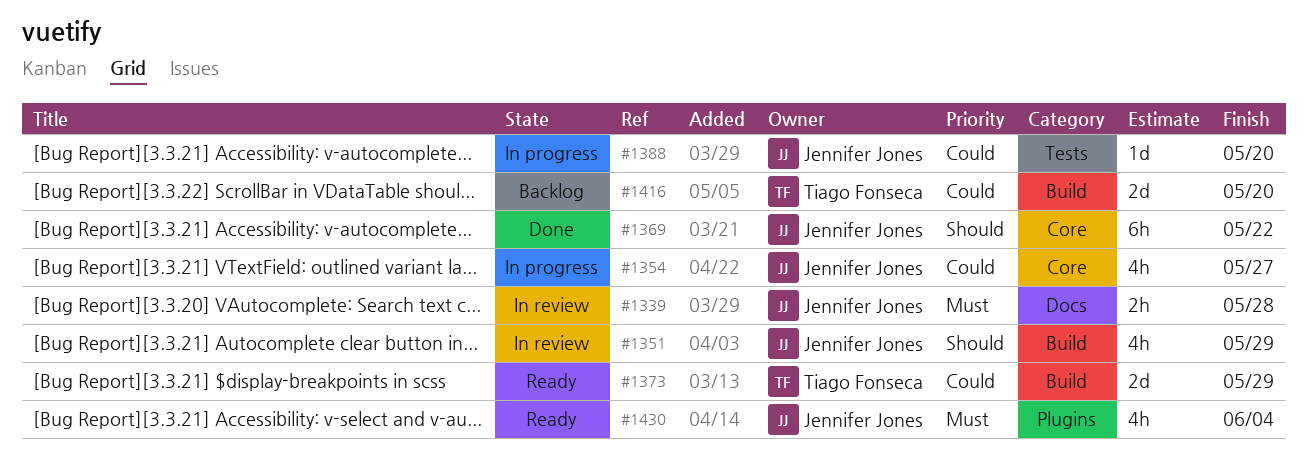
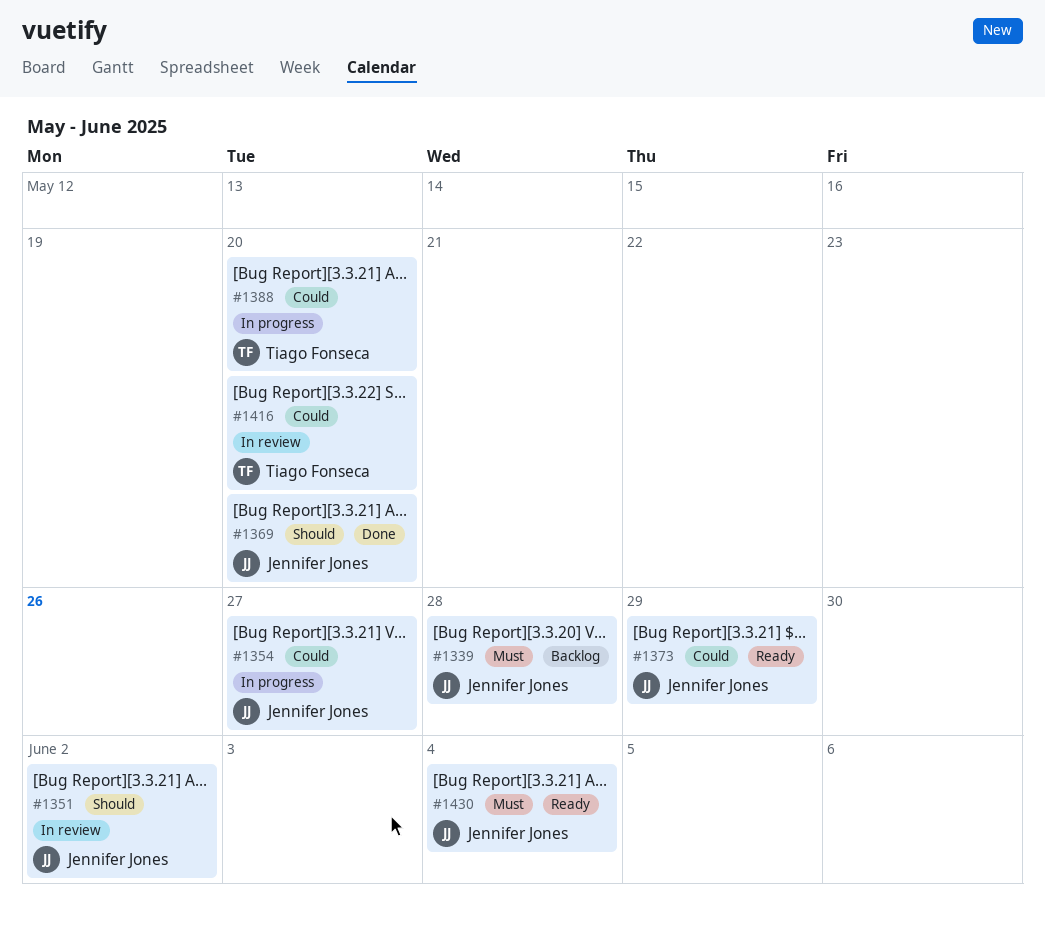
#1339, status: In review -> Backlog
#1351, due: May 29 -> Jun 2
#1369, due: May 22 -> May 20
#1373, owner: Tiago Fonseca -> Jennifer Jones
#1388, owner: Jennifer Jones -> Tiago Fonseca
#1416, status: Backlog -> In review

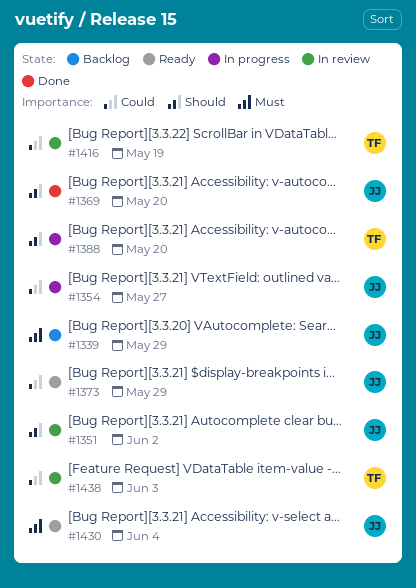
#1339, due: May 28 -> May 29
#1388, priority: Could -> Should
#1416, due: May 20 -> May 19
#1438: none -> present

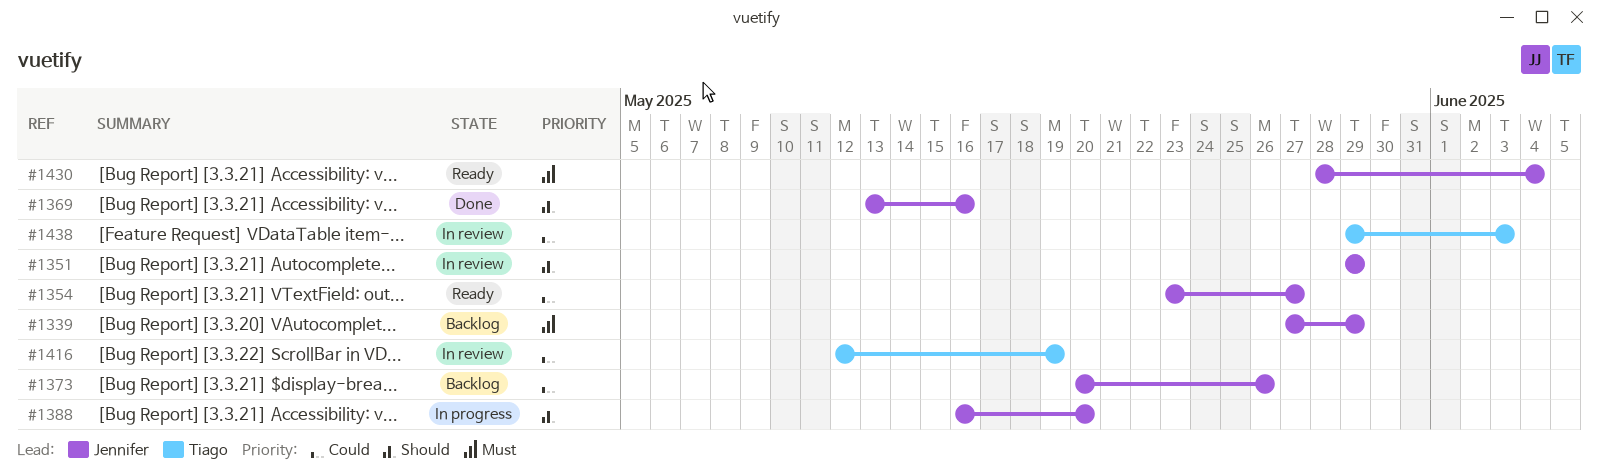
#1351, due: Jun 2 -> May 29
#1354, status: In progress -> Ready
#1369, due: May 20 -> May 16
#1373, status: Ready -> Backlog
#1373, due: May 29 -> May 26
#1388, owner: Tiago -> Jennifer

